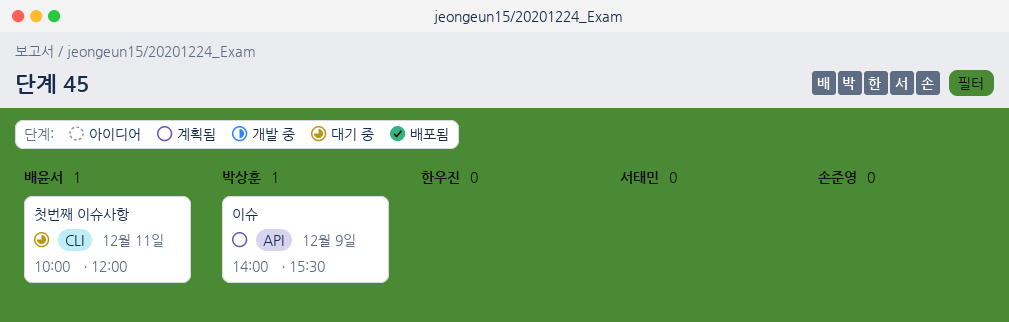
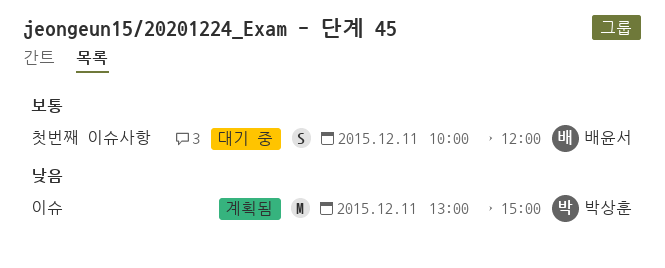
이슈, day: Dec 9 -> Dec 11
이슈, begins: 14:00 -> 13:00
이슈, ends: 15:30 -> 15:00

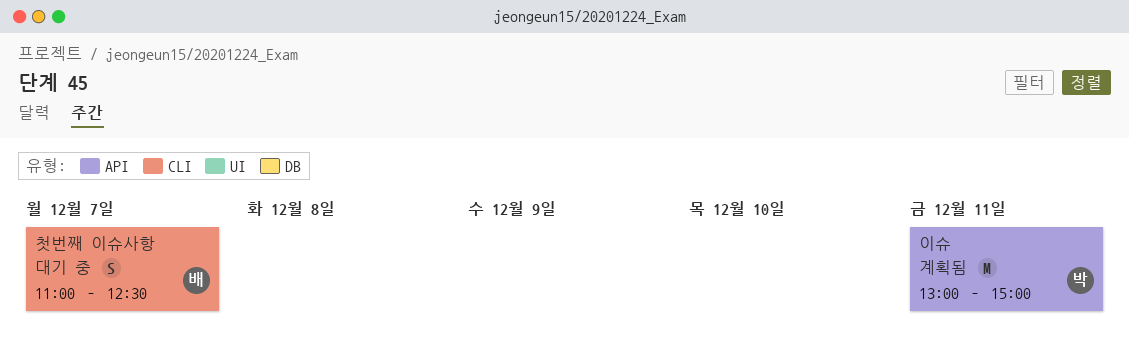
첫번째 이슈사항, day: Dec 11 -> Dec 7
첫번째 이슈사항, begins: 10:00 -> 11:00
첫번째 이슈사항, ends: 12:00 -> 12:30

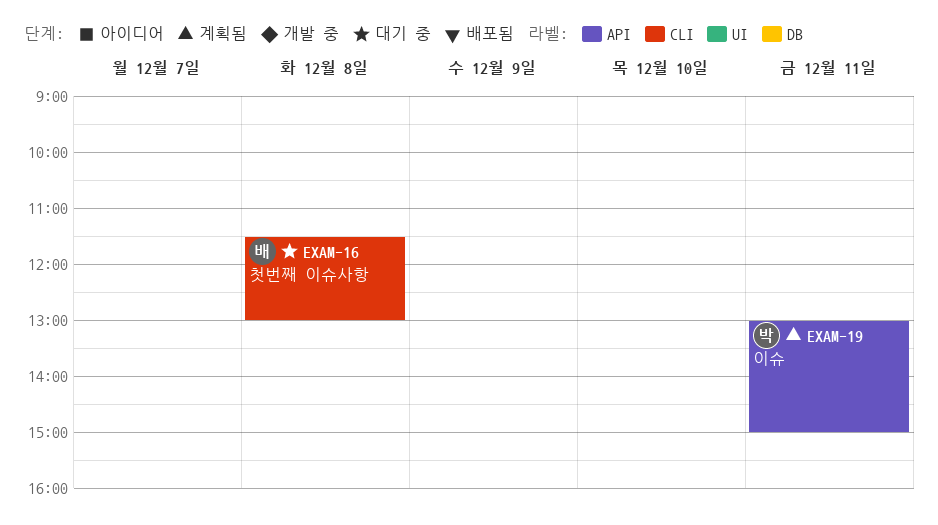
첫번째 이슈사항, day: Dec 7 -> Dec 8
첫번째 이슈사항, begins: 11:00 -> 11:30
첫번째 이슈사항, ends: 12:30 -> 13:00

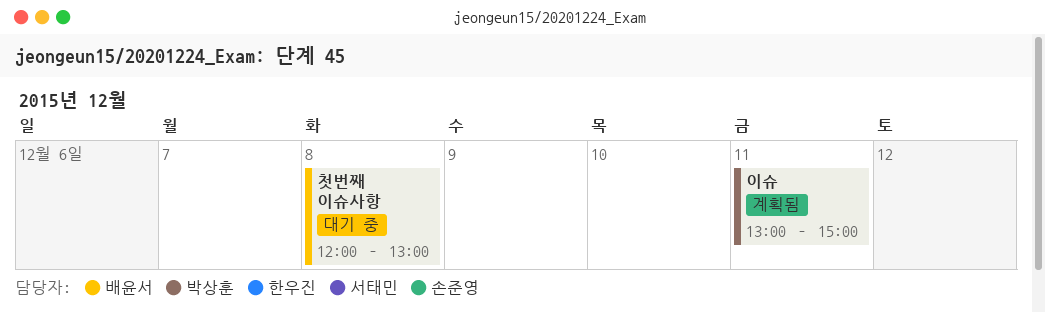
첫번째 이슈사항, begins: 11:30 -> 12:00

